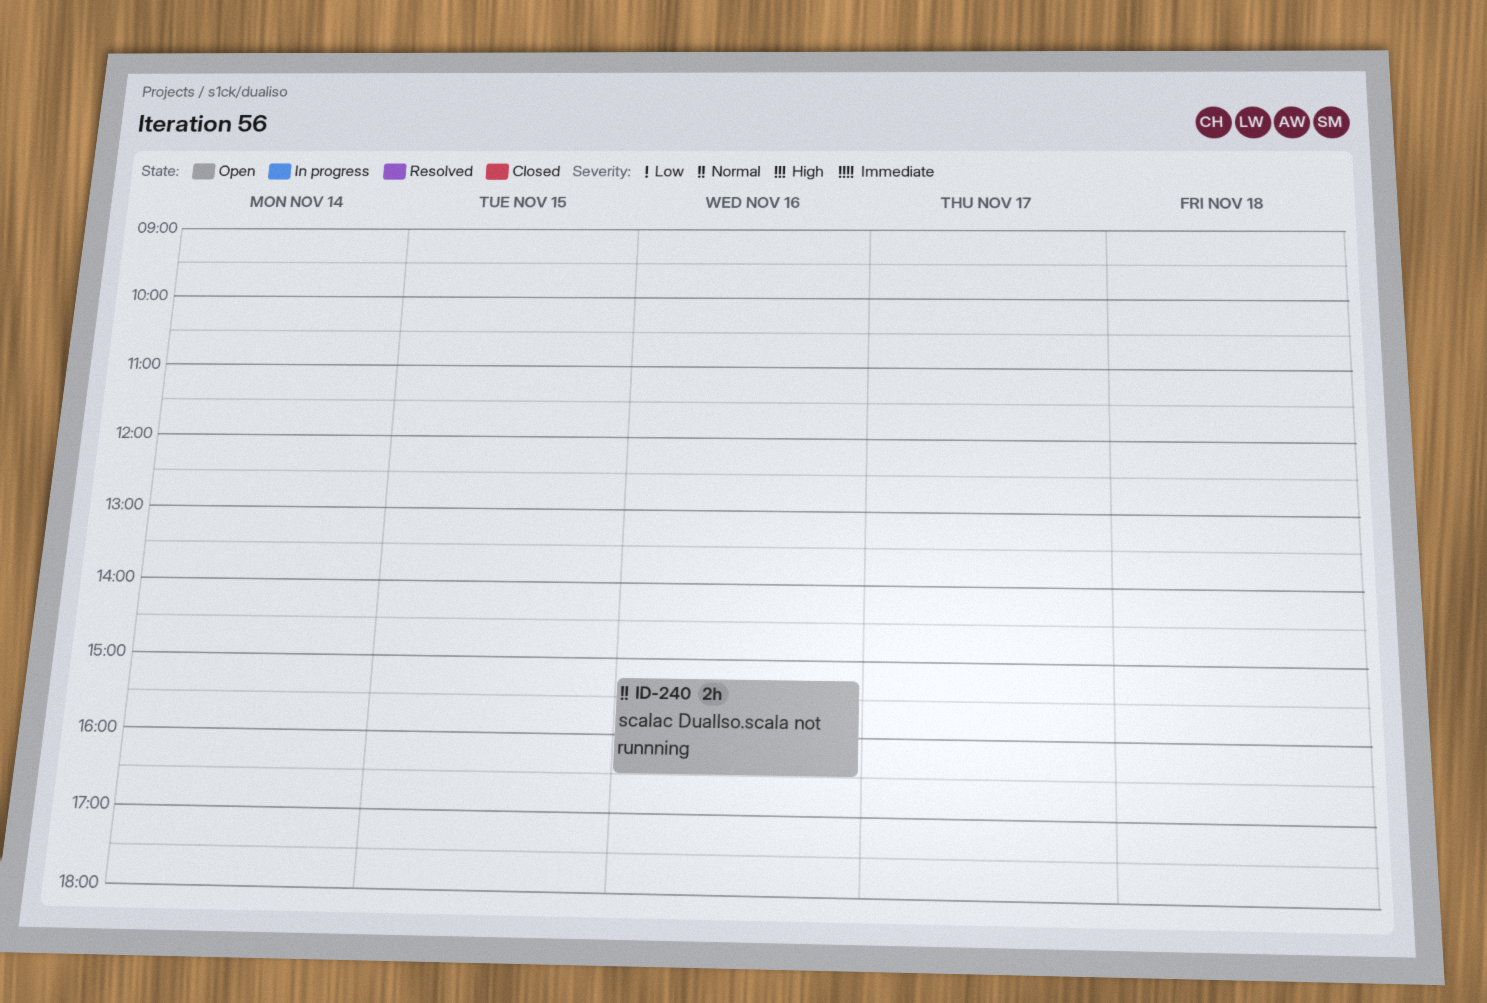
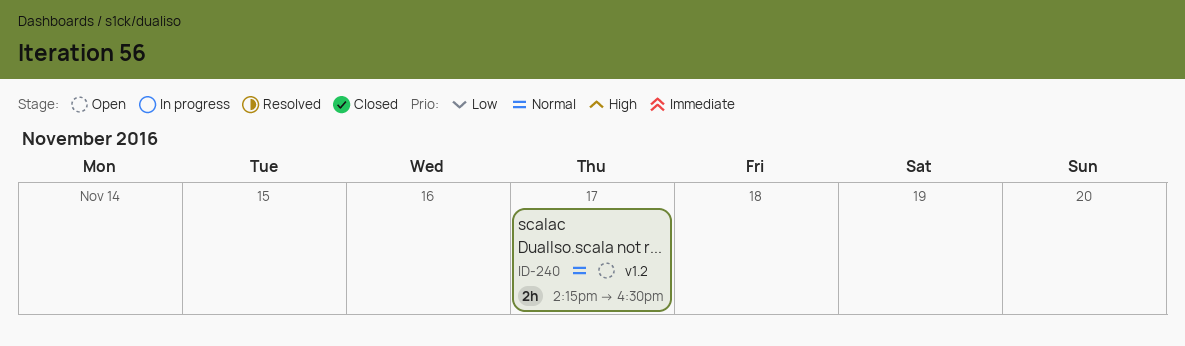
ID-240, day: Nov 16 -> Nov 17
ID-240, begins: 15:15 -> 14:15

